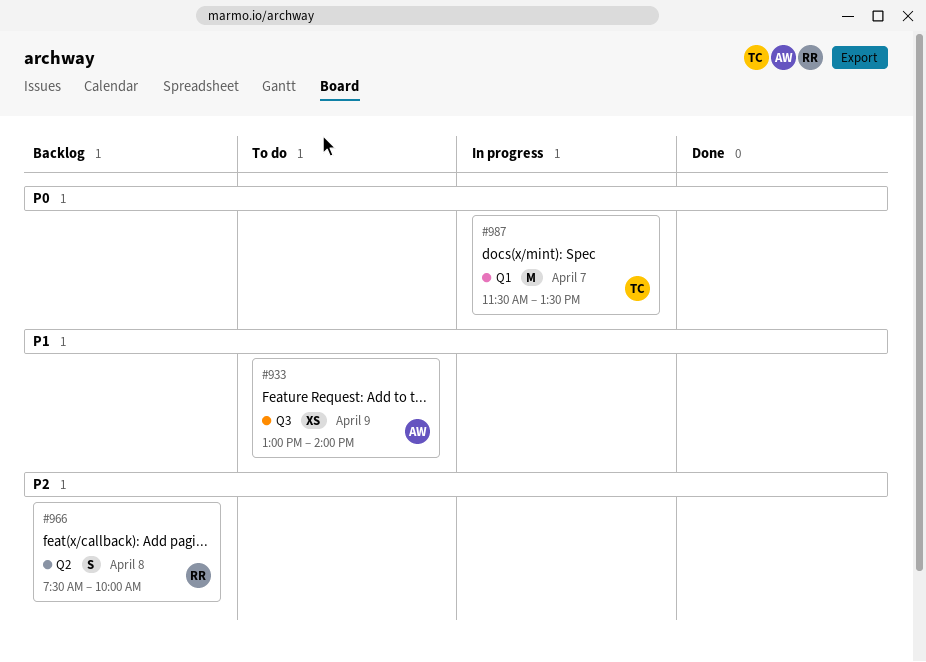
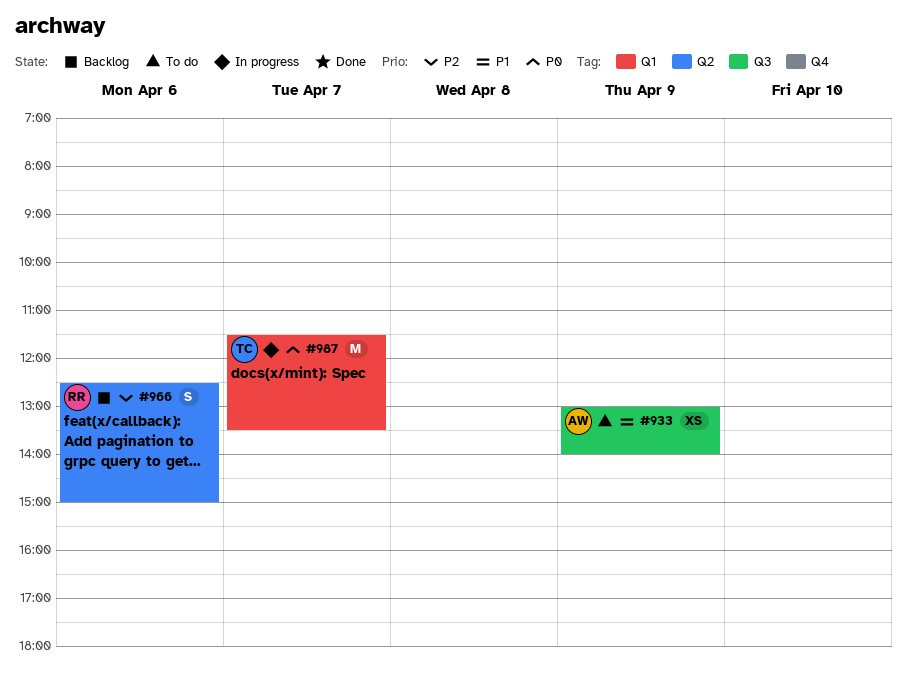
#966, day: Apr 8 -> Apr 6
#966, begins: 07:30 -> 12:30
#966, ends: 10:00 -> 15:00

